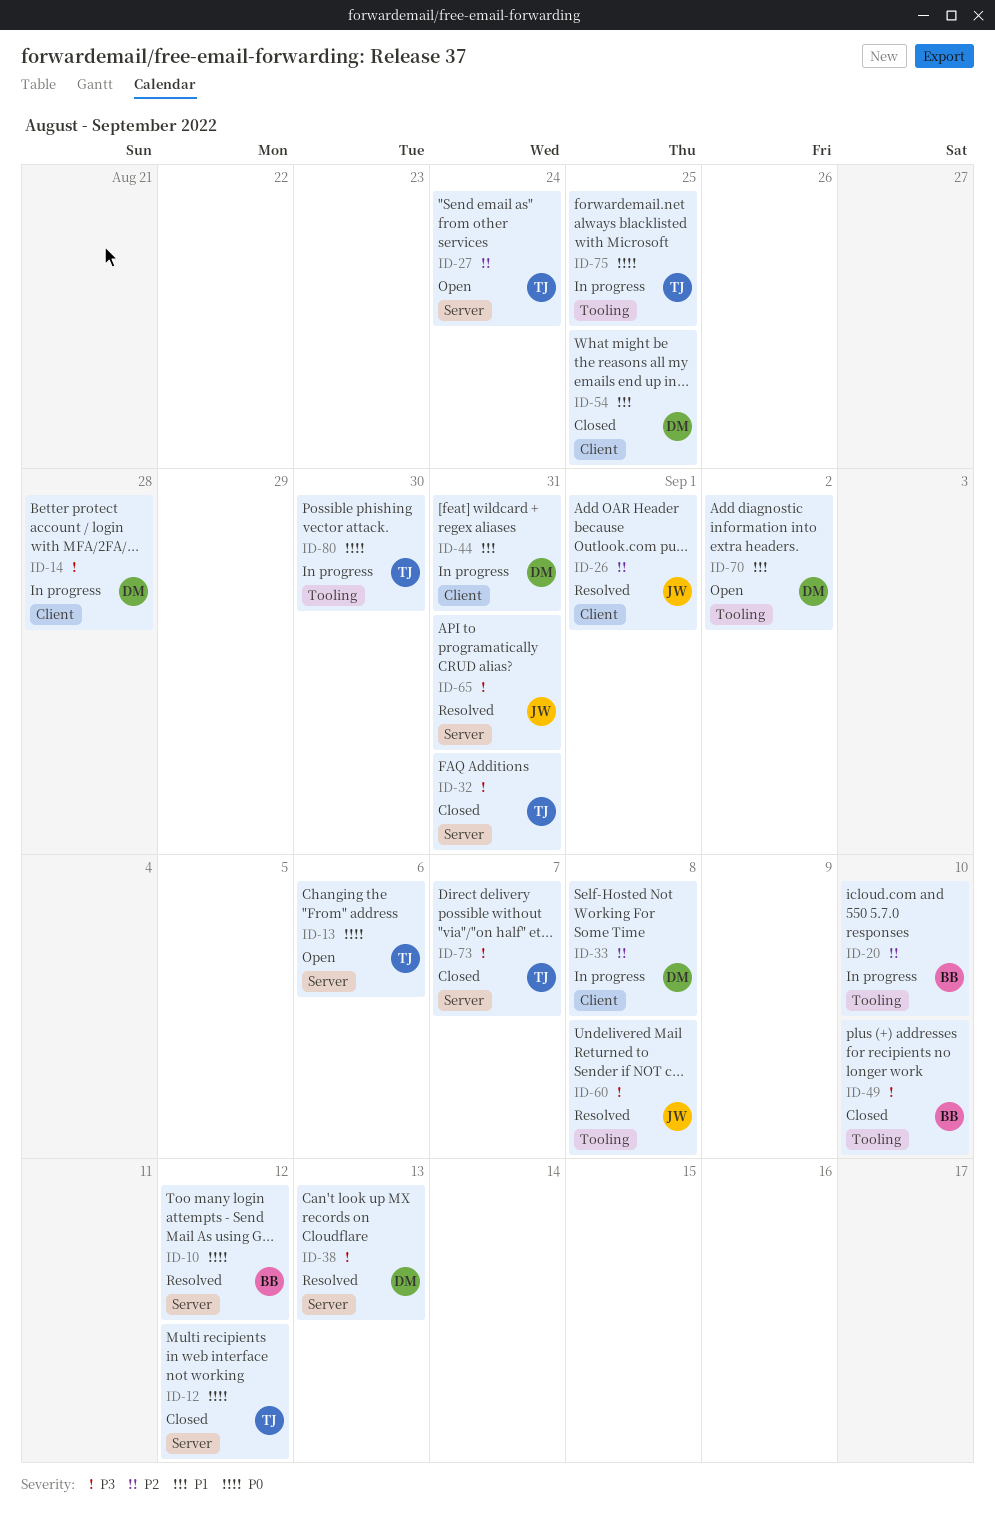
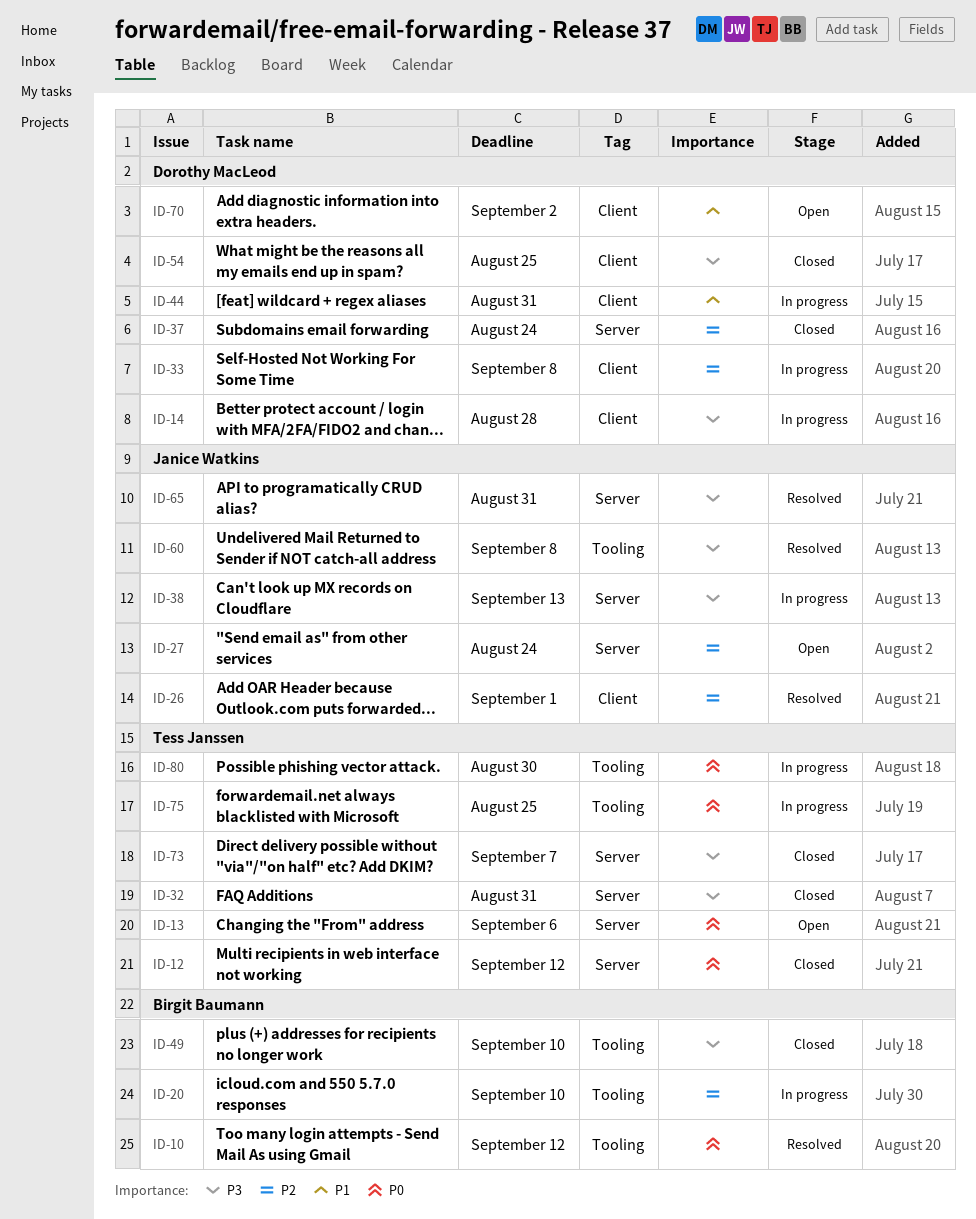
ID-10, label: Server -> Tooling
ID-27, owner: Tess Janssen -> Janice Watkins
ID-37: none -> present
ID-38, status: Resolved -> In progress
ID-38, owner: Dorothy MacLeod -> Janice Watkins
ID-54, priority: P1 -> P3
ID-70, label: Tooling -> Client

